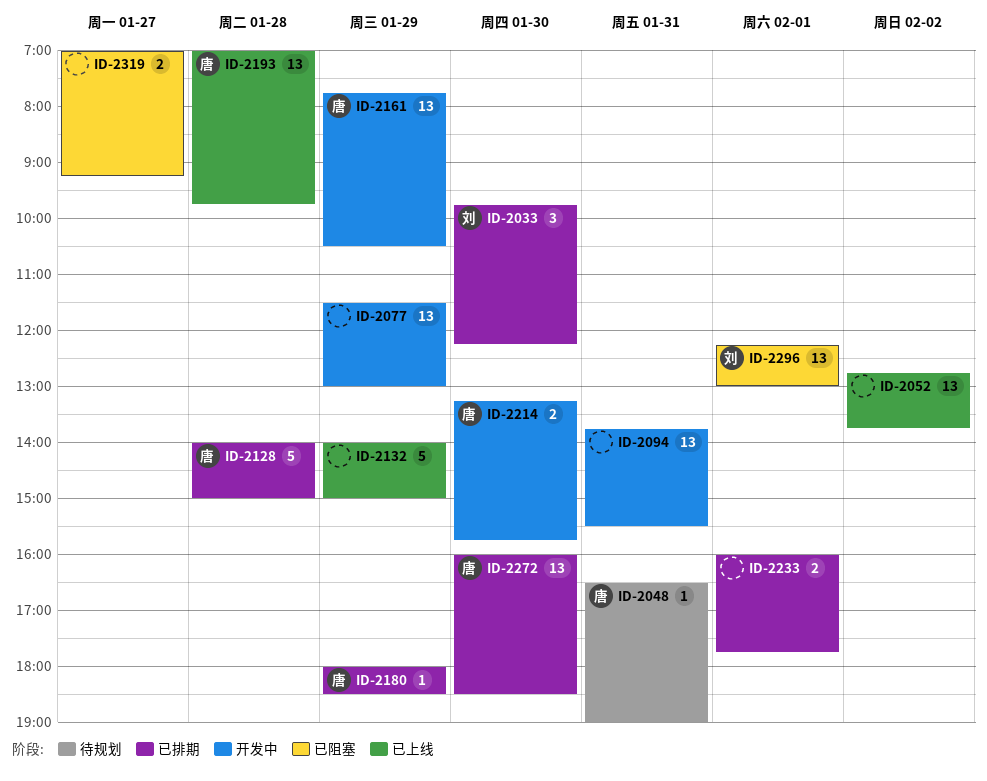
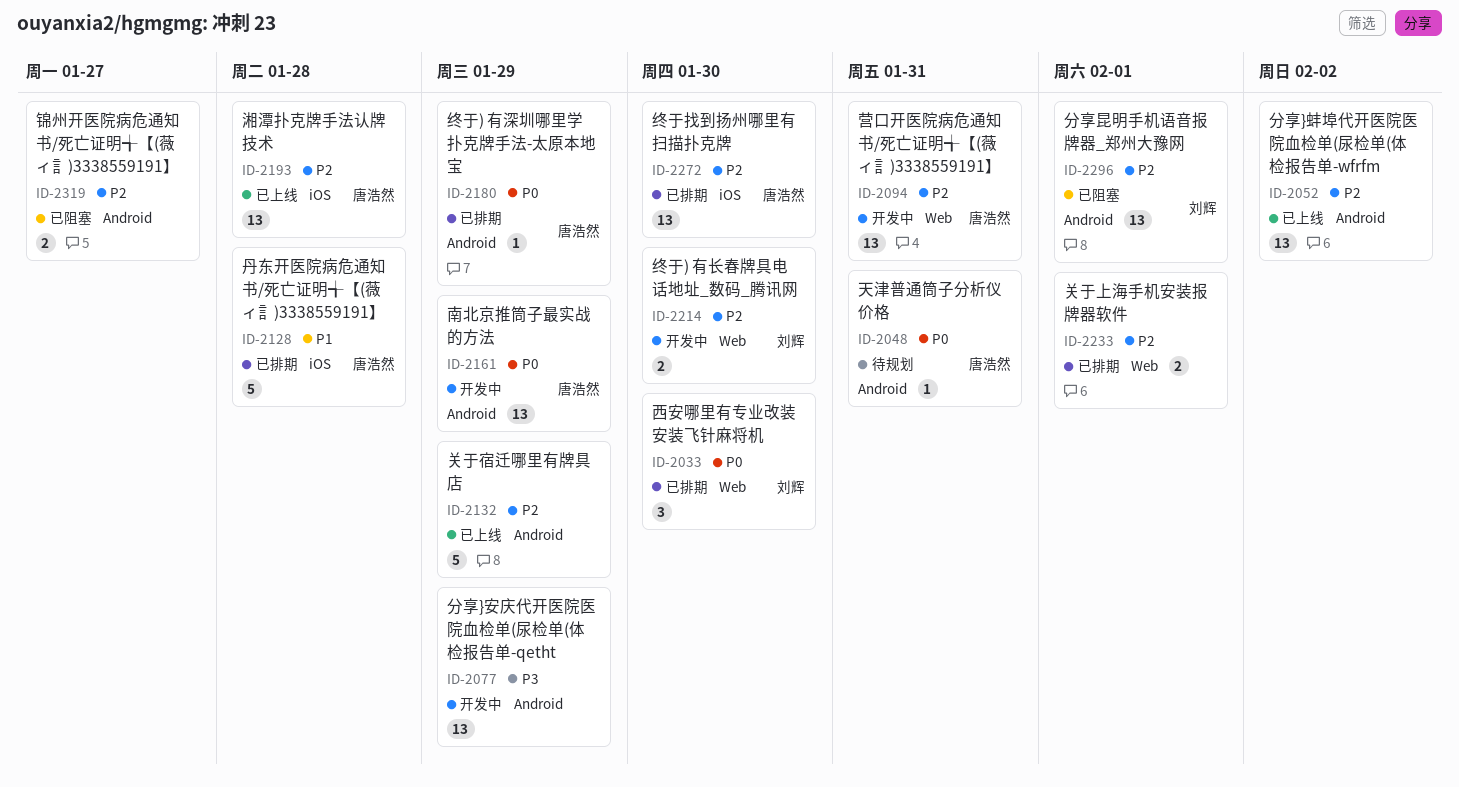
ID-2094, owner: none -> 唐浩然
ID-2214, owner: 唐浩然 -> 刘辉

